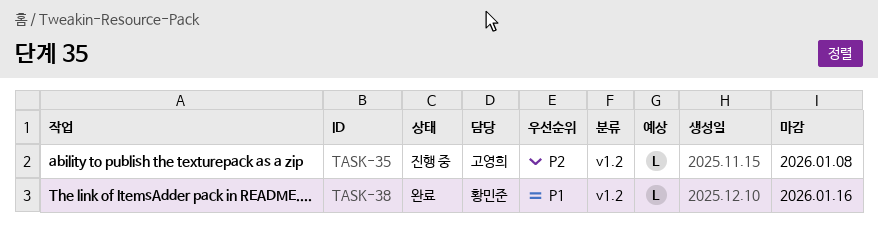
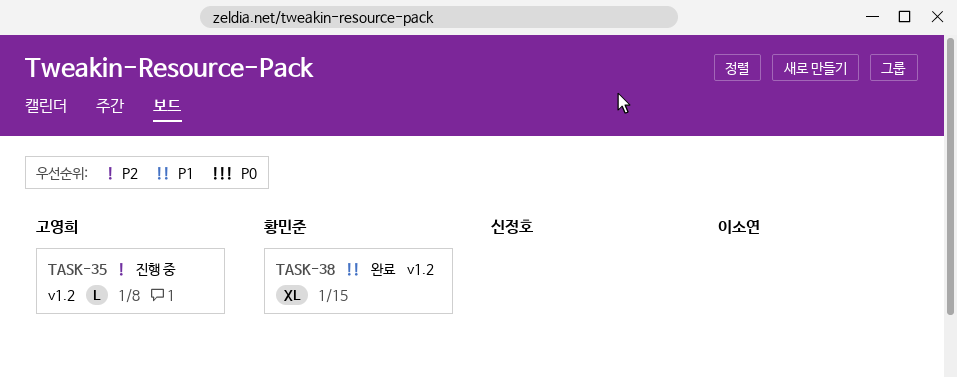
TASK-38, estimate: L -> XL
TASK-38, due: Jan 16 -> Jan 15

